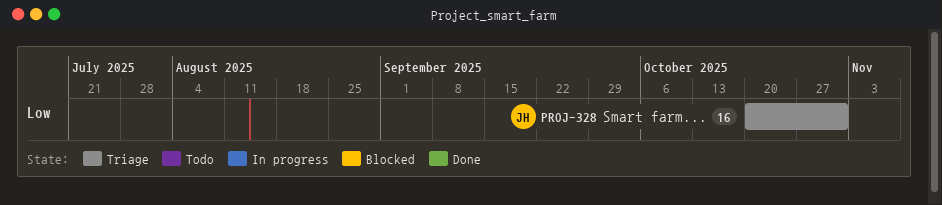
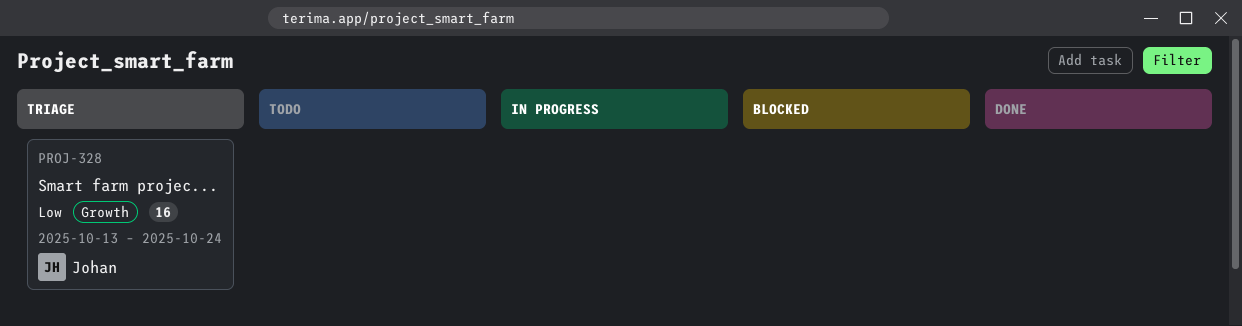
PROJ-328, start: Oct 20 -> Oct 13
PROJ-328, due: Oct 31 -> Oct 24

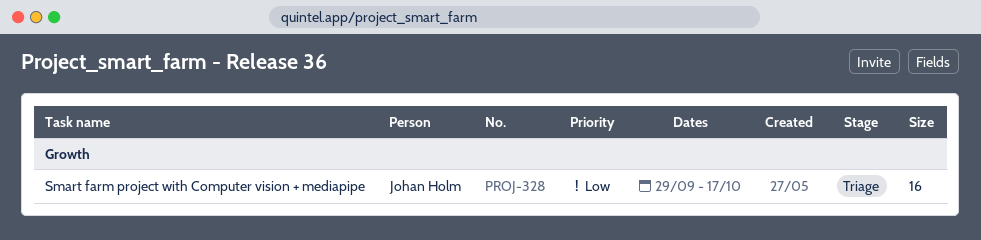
PROJ-328, start: Oct 13 -> Sep 29
PROJ-328, due: Oct 24 -> Oct 17

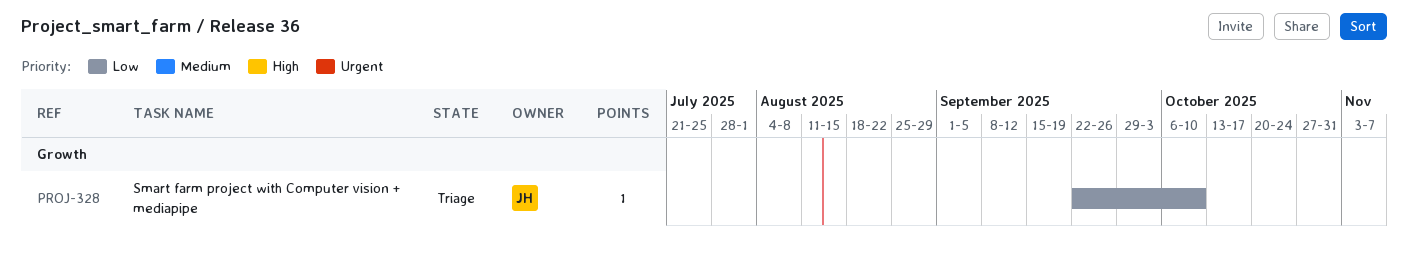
PROJ-328, estimate: 16 -> 1
PROJ-328, start: Sep 29 -> Sep 22
PROJ-328, due: Oct 17 -> Oct 10

